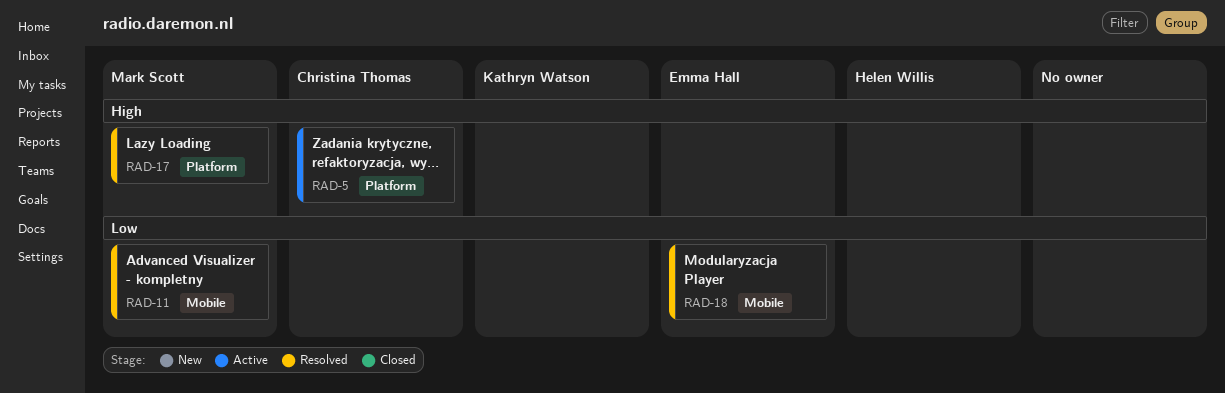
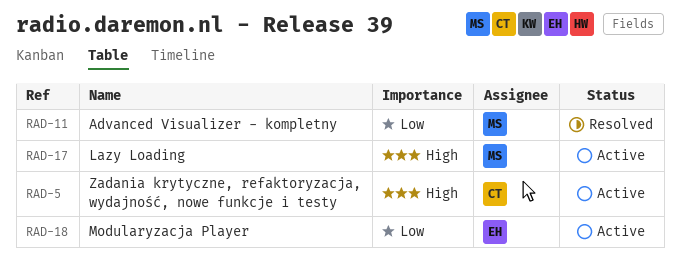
RAD-17, status: Resolved -> Active
RAD-18, status: Resolved -> Active

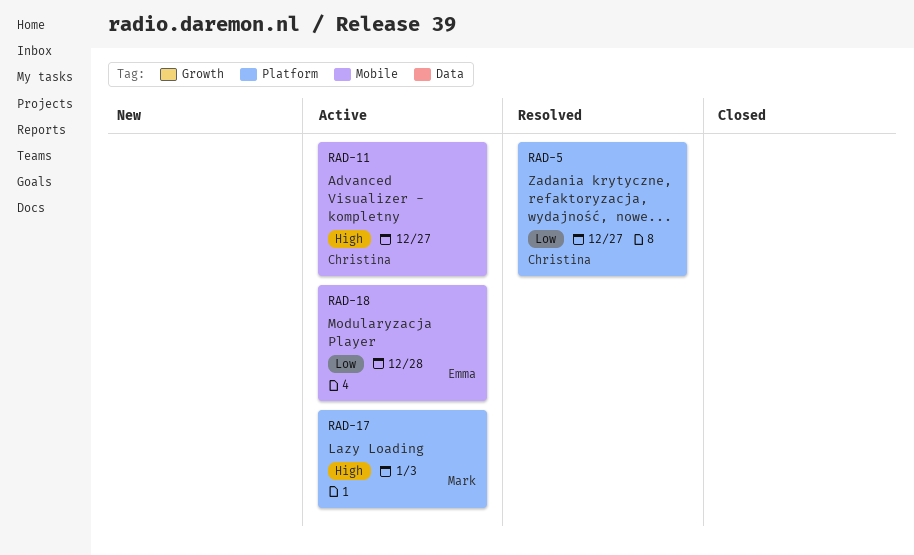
RAD-5, status: Active -> Resolved
RAD-5, priority: High -> Low
RAD-11, status: Resolved -> Active
RAD-11, owner: Mark -> Christina
RAD-11, priority: Low -> High

